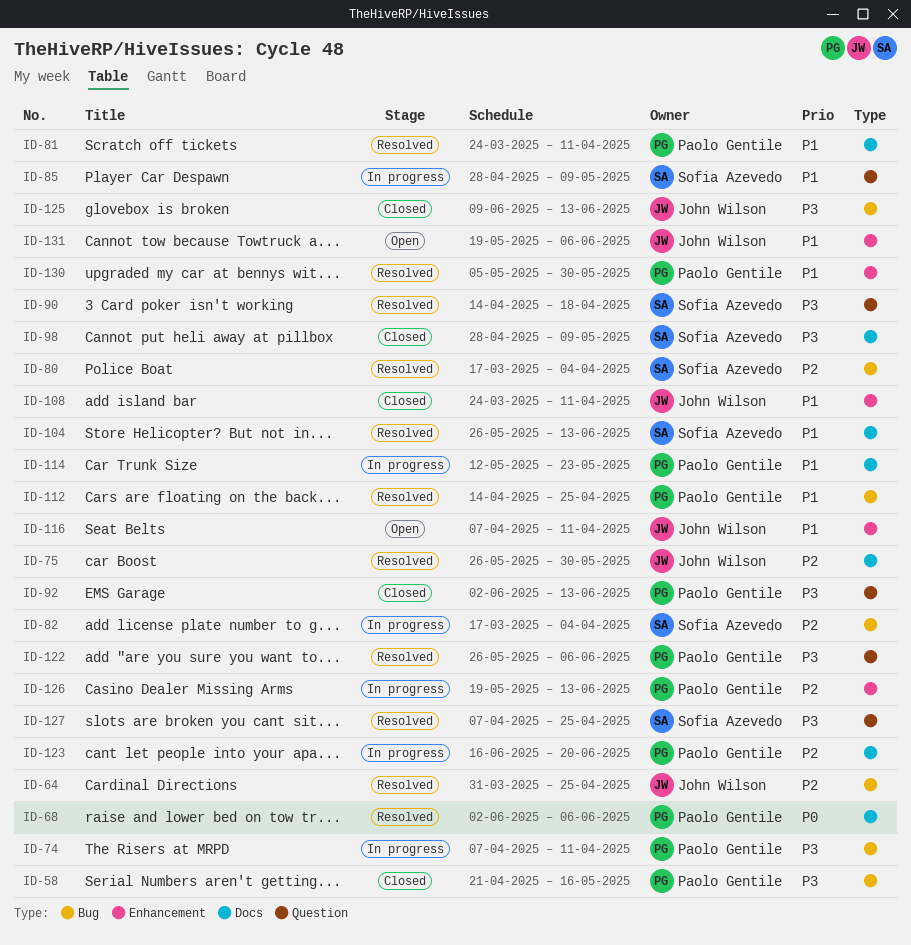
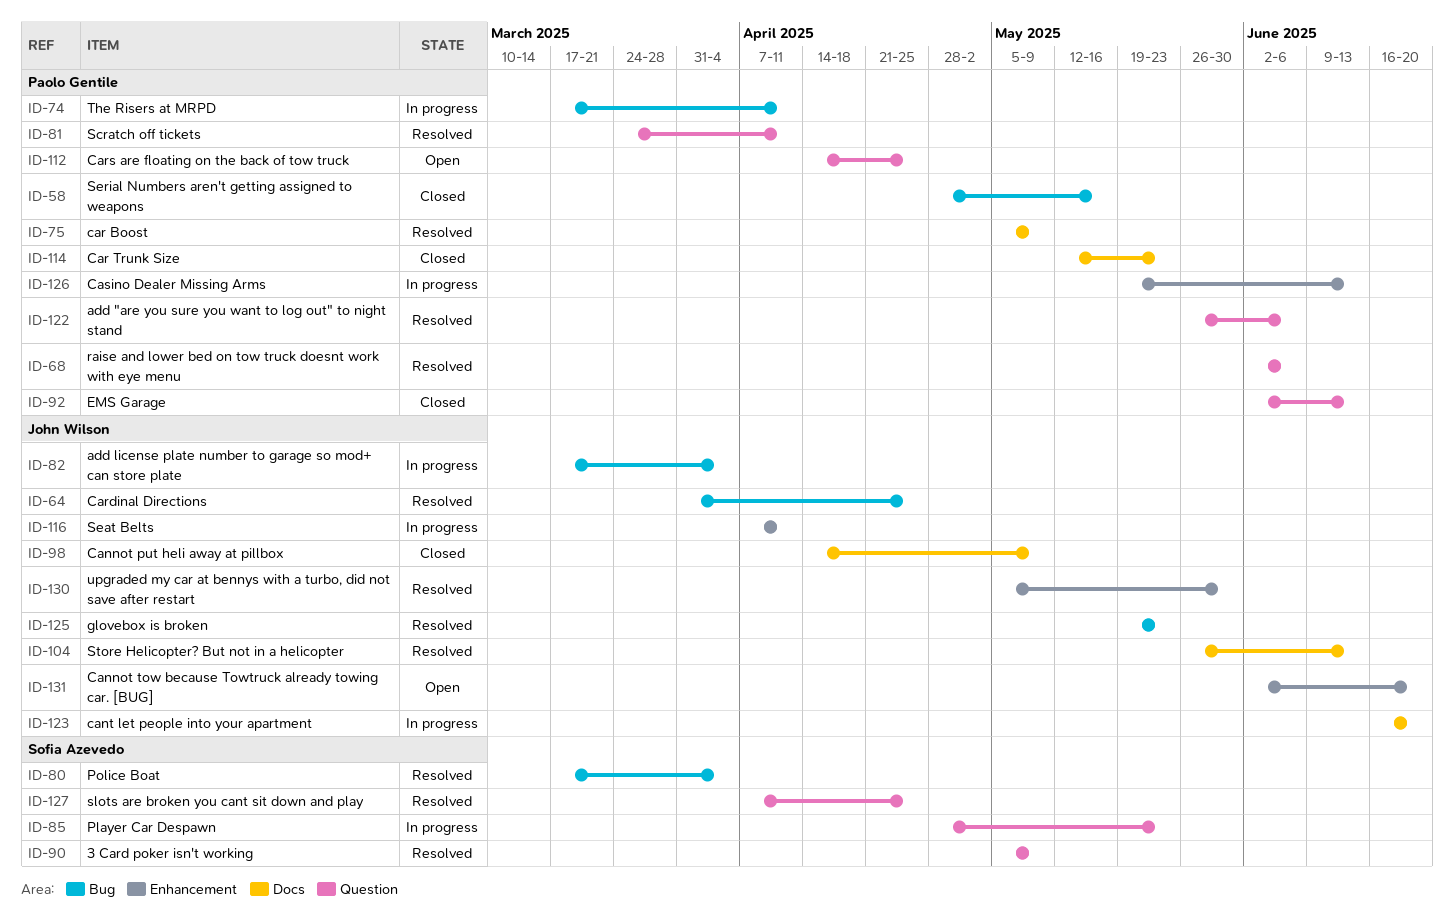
ID-58, start: Apr 21 -> Apr 28
ID-68, label: Docs -> Question
ID-74, start: Apr 7 -> Mar 17
ID-75, owner: John Wilson -> Paolo Gentile
ID-75, start: May 26 -> May 5
ID-75, due: May 30 -> May 9
ID-81, label: Docs -> Question
ID-82, owner: Sofia Azevedo -> John Wilson
ID-85, due: May 9 -> May 23
ID-90, start: Apr 14 -> May 5
ID-90, due: Apr 18 -> May 9
ID-98, owner: Sofia Azevedo -> John Wilson
ID-98, start: Apr 28 -> Apr 14
ID-104, owner: Sofia Azevedo -> John Wilson
ID-108: present -> none
ID-112, status: Resolved -> Open
ID-112, label: Bug -> Question
ID-114, status: In progress -> Closed
ID-116, status: Open -> In progress
ID-123, owner: Paolo Gentile -> John Wilson
ID-125, status: Closed -> Resolved
ID-125, start: Jun 9 -> May 19
ID-125, due: Jun 13 -> May 23
ID-130, owner: Paolo Gentile -> John Wilson
ID-131, start: May 19 -> Jun 2
ID-131, due: Jun 6 -> Jun 20

